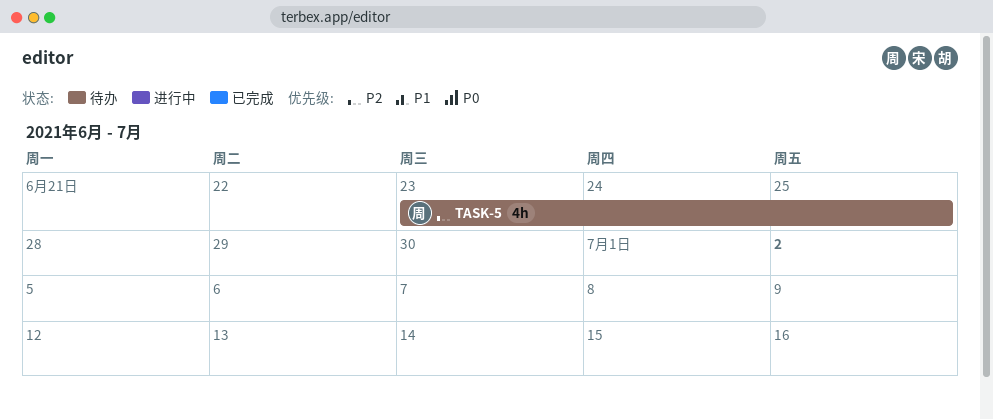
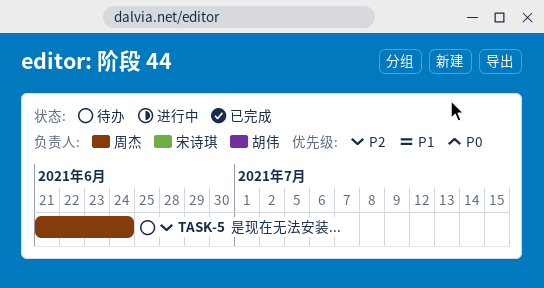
TASK-5, start: Jun 23 -> Jun 21
TASK-5, due: Jun 25 -> Jun 24

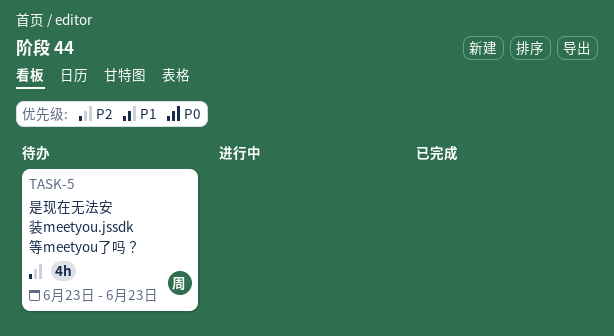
TASK-5, start: Jun 21 -> Jun 23
TASK-5, due: Jun 24 -> Jun 23

